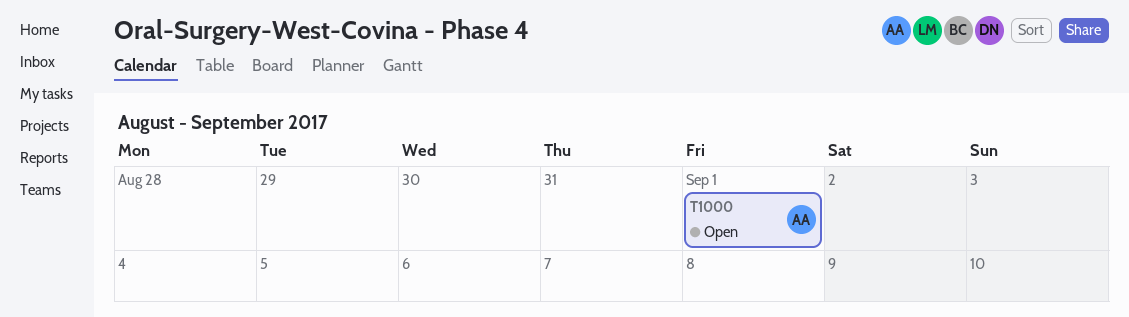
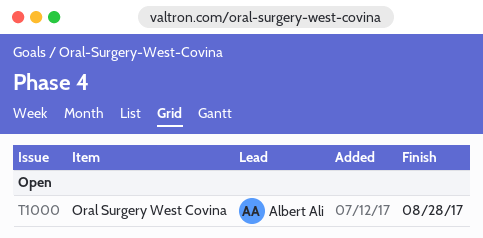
T1000, due: Sep 1 -> Aug 28

